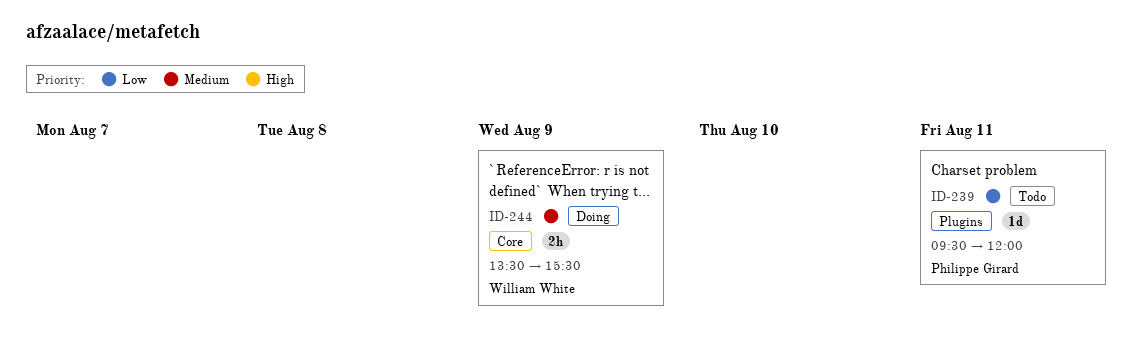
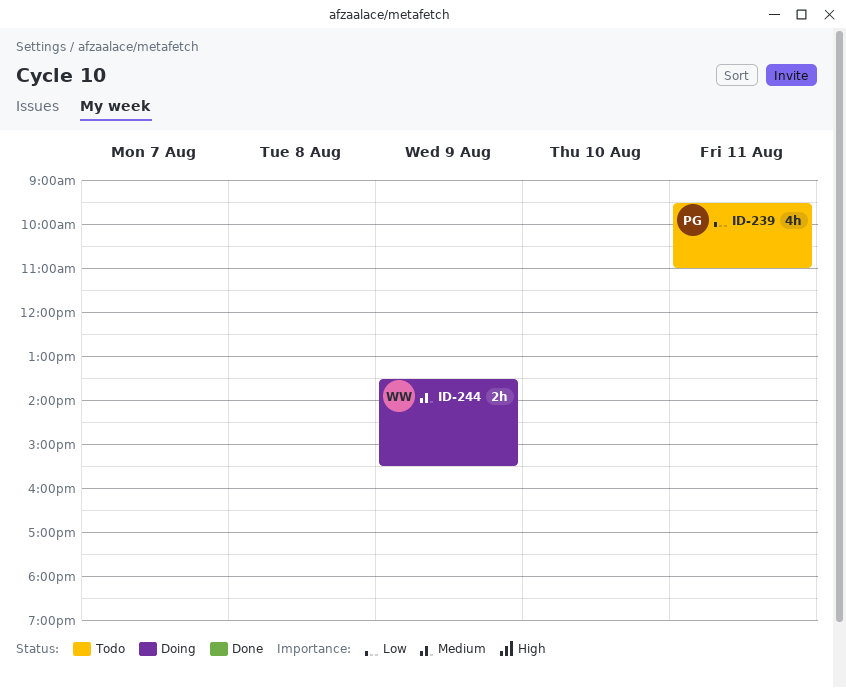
ID-239, estimate: 1d -> 4h
ID-239, ends: 12:00 -> 11:00

